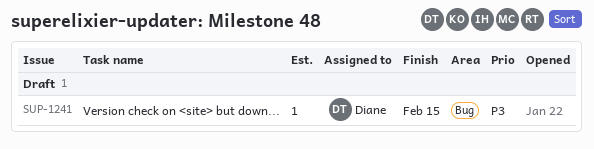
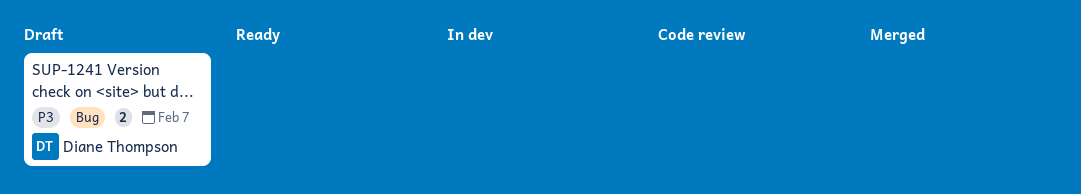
SUP-1241, estimate: 1 -> 2
SUP-1241, due: Feb 15 -> Feb 7

